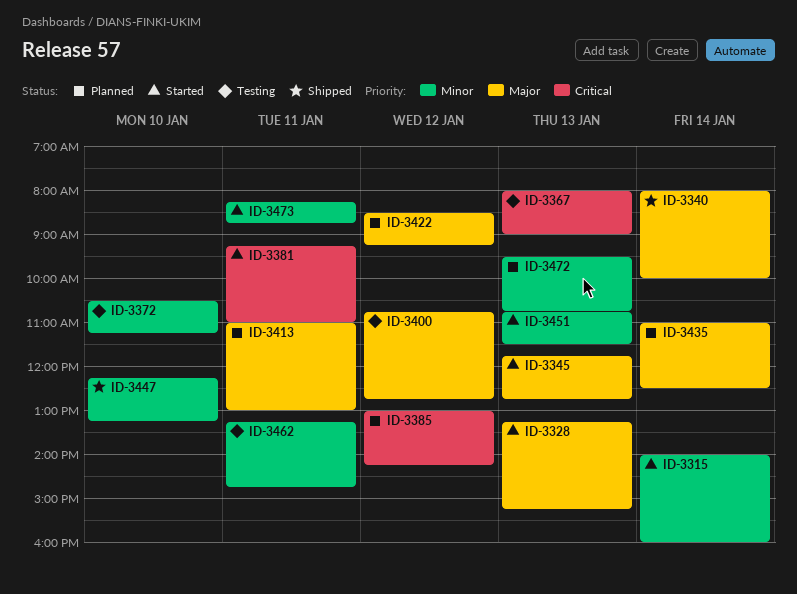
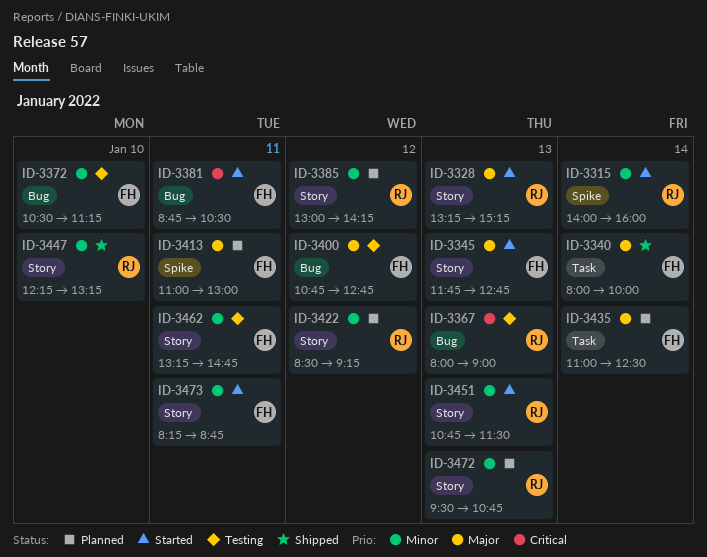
ID-3381, begins: 09:15 -> 08:45
ID-3381, ends: 11:00 -> 10:30
ID-3385, priority: Critical -> Minor
ID-3422, priority: Major -> Minor

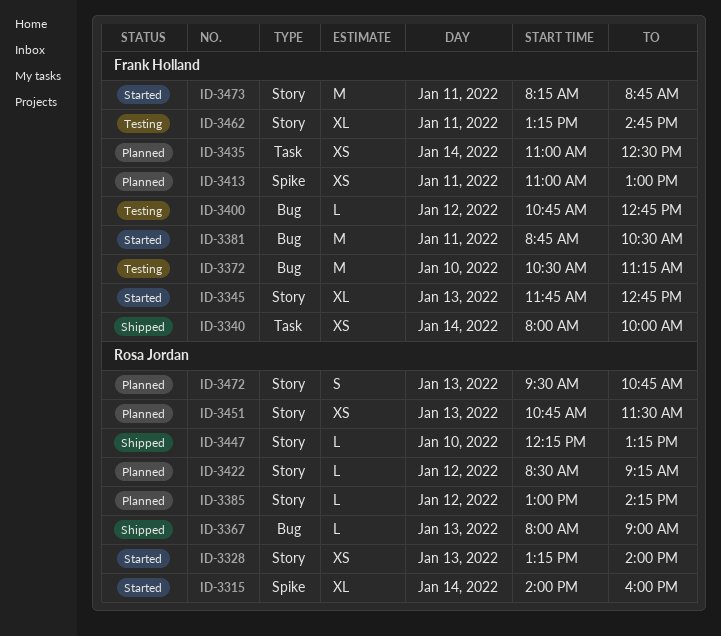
ID-3328, ends: 15:15 -> 14:00
ID-3367, status: Testing -> Shipped
ID-3451, status: Started -> Planned

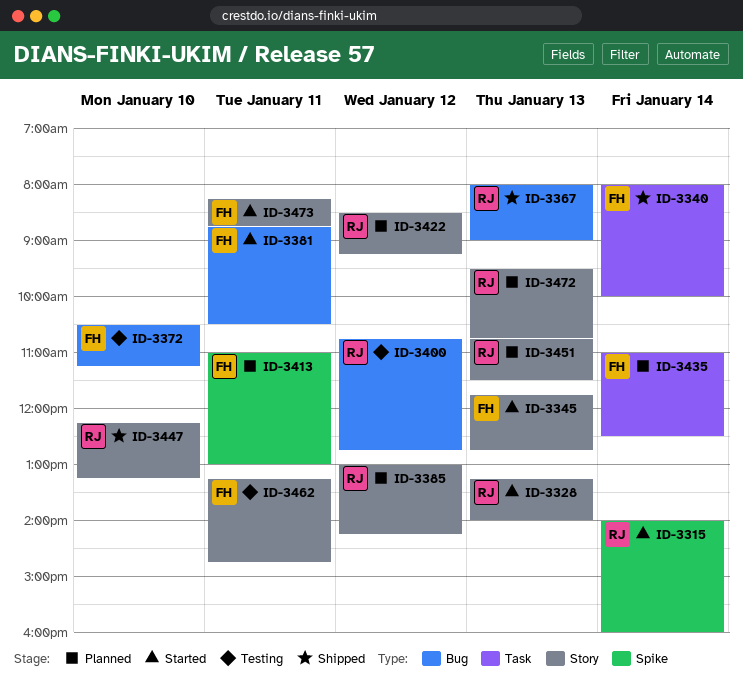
ID-3400, owner: Frank Holland -> Rosa Jordan

